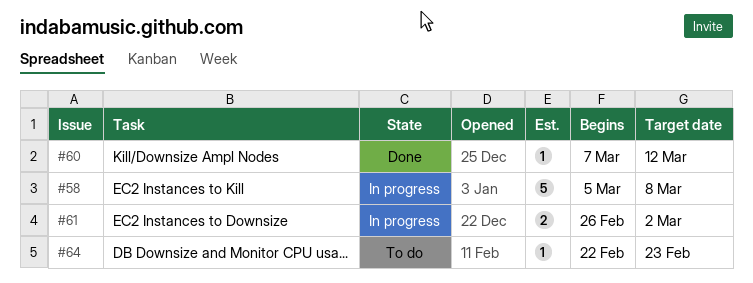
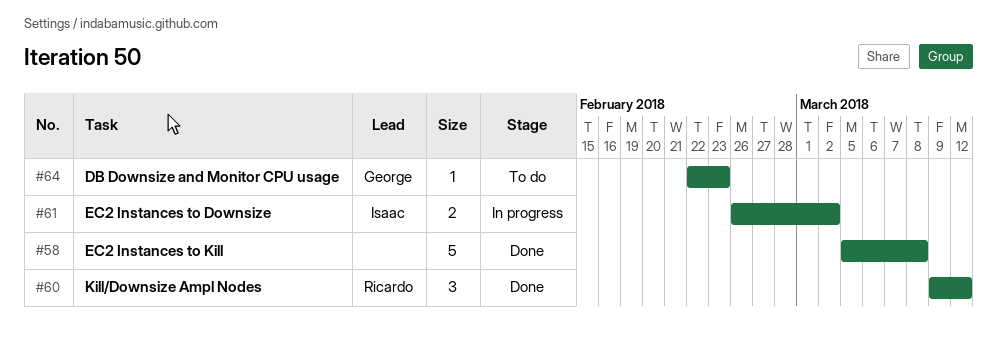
#58, status: In progress -> Done
#60, estimate: 1 -> 3
#60, start: Mar 7 -> Mar 9

